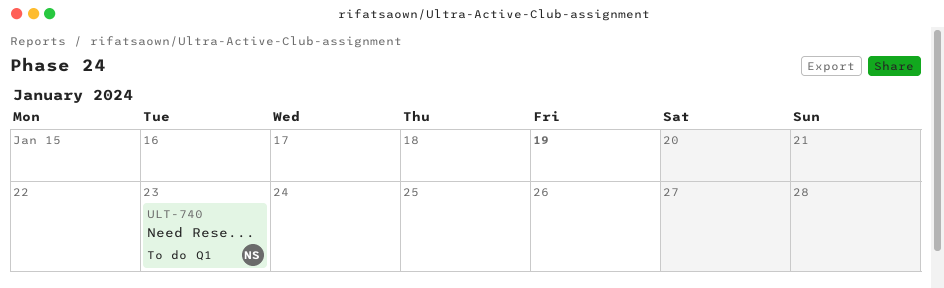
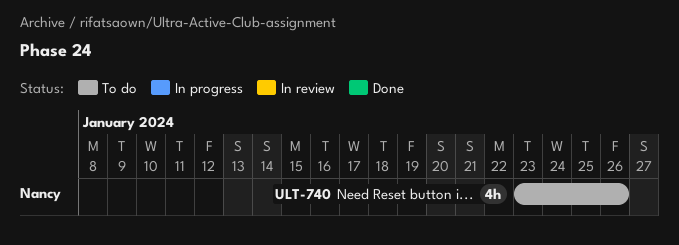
ULT-740, due: Jan 23 -> Jan 26

